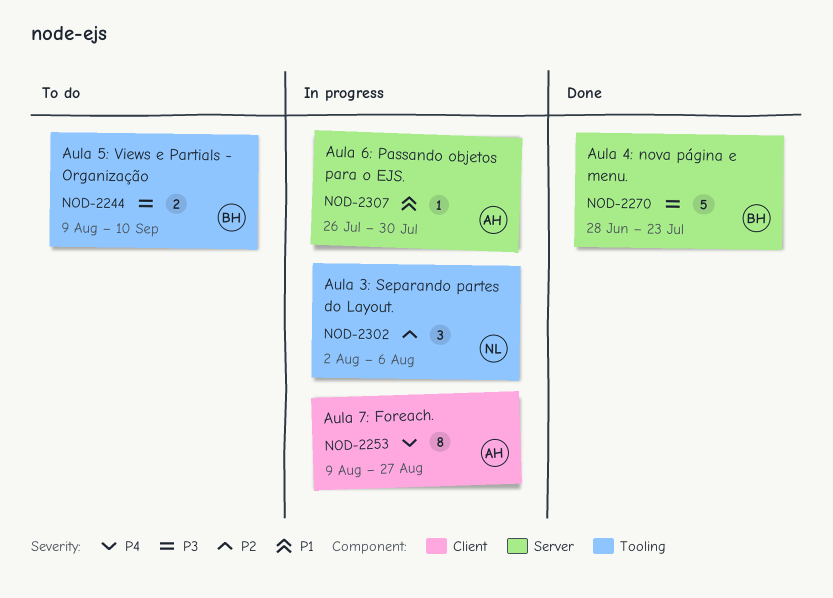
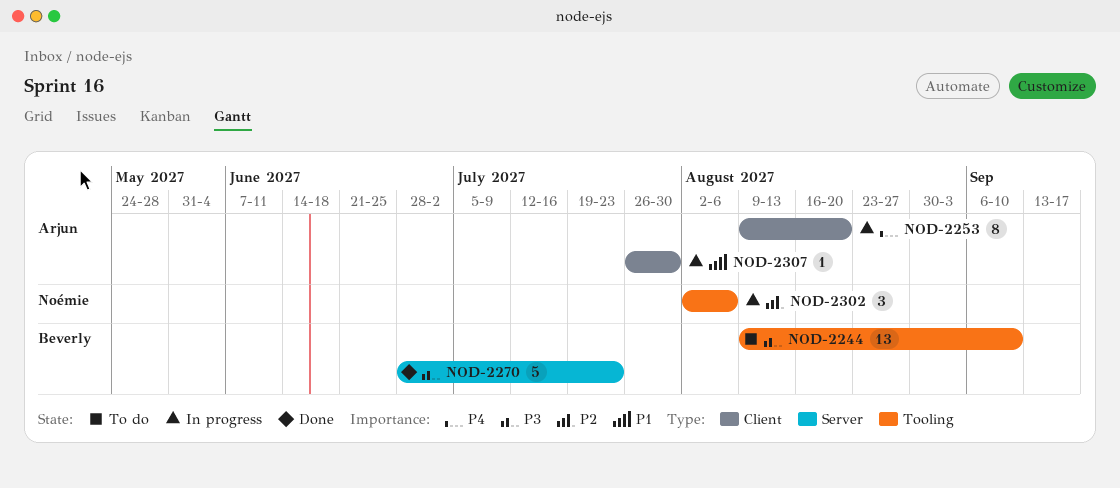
NOD-2244, estimate: 2 -> 13
NOD-2253, due: Aug 27 -> Aug 20
NOD-2307, label: Server -> Client

